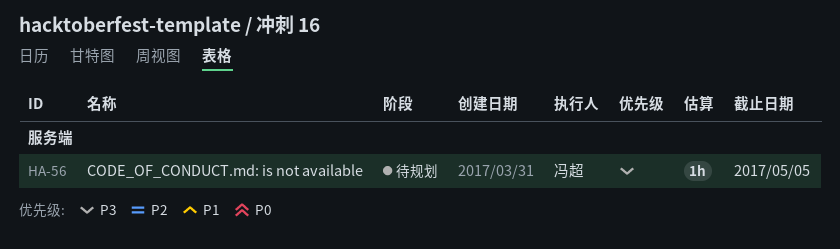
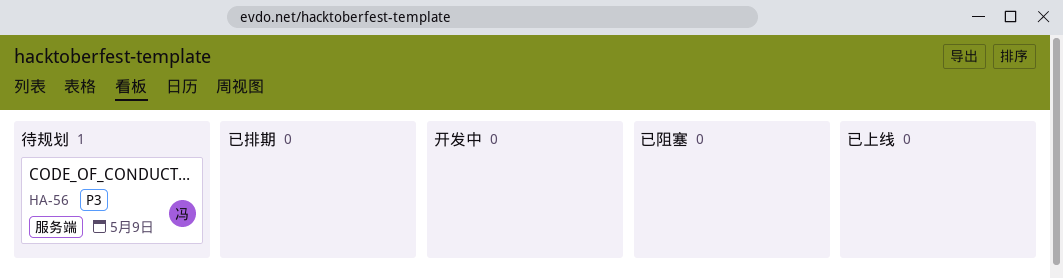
HA-56, due: May 5 -> May 9

